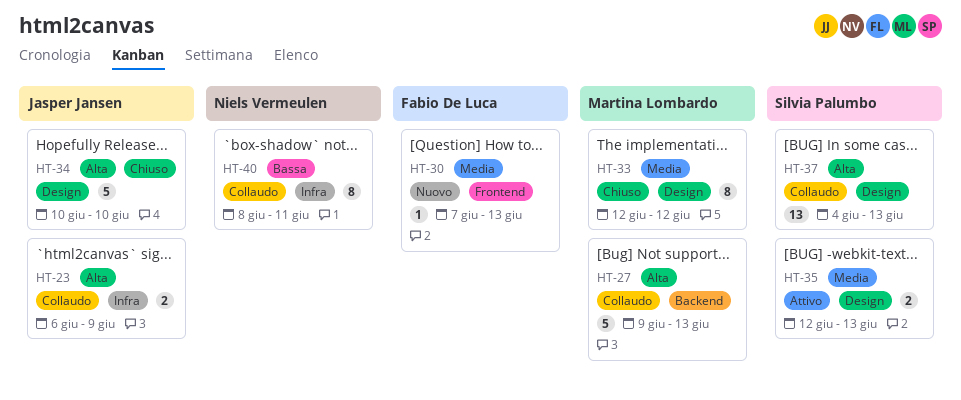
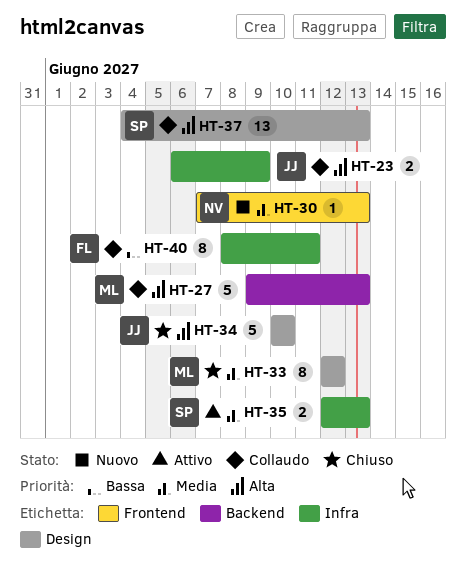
HT-30, owner: Fabio De Luca -> Niels Vermeulen
HT-35, label: Design -> Infra
HT-40, owner: Niels Vermeulen -> Fabio De Luca

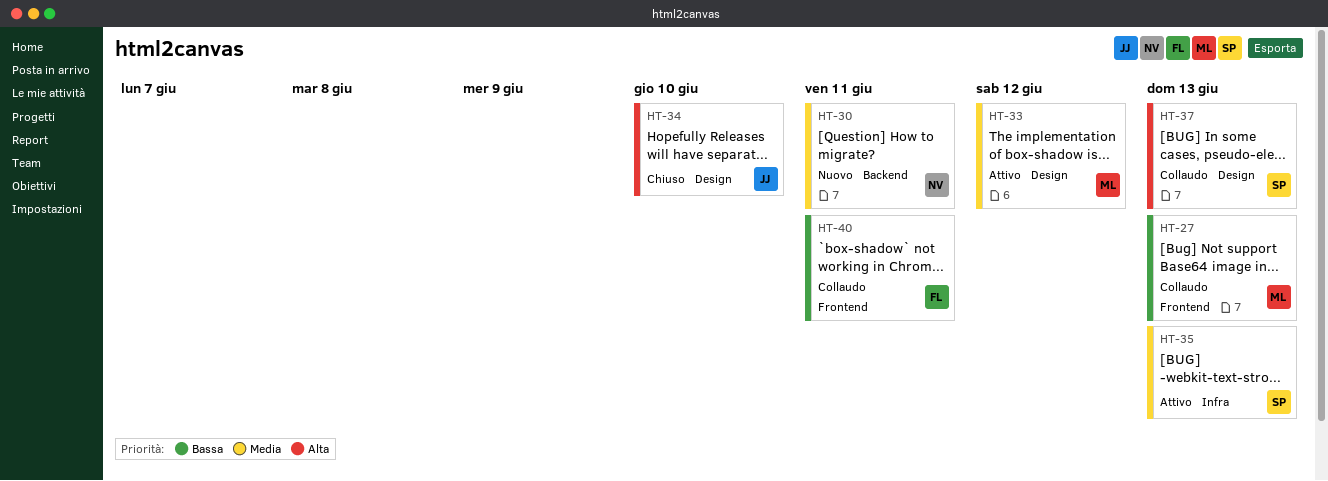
HT-23: present -> none
HT-27, priority: Alta -> Bassa
HT-27, label: Backend -> Frontend
HT-30, label: Frontend -> Backend
HT-30, due: Jun 13 -> Jun 11
HT-33, status: Chiuso -> Attivo
HT-40, label: Infra -> Frontend

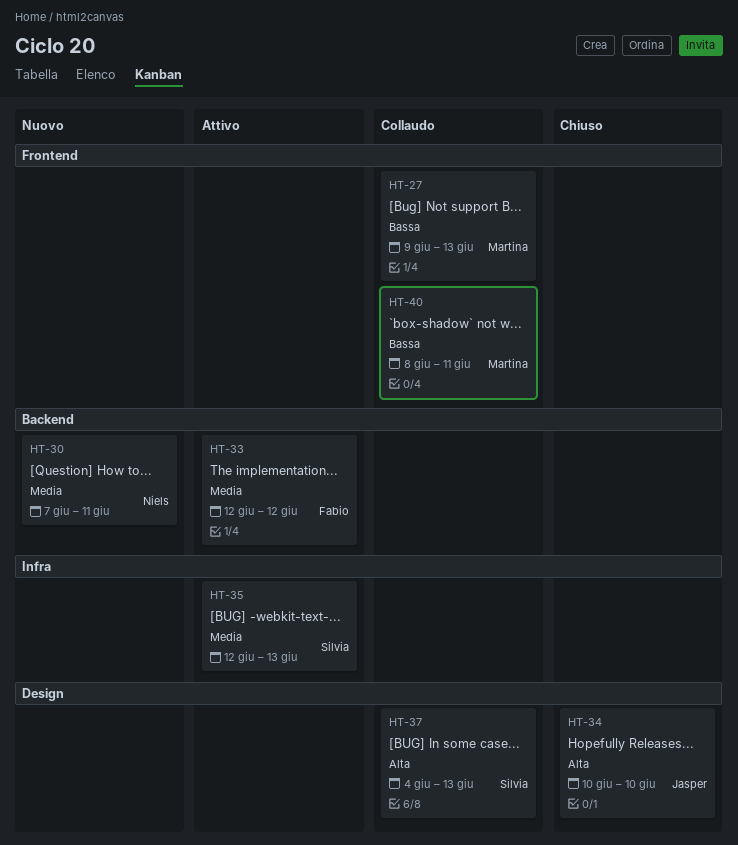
HT-33, owner: Martina -> Fabio
HT-33, label: Design -> Backend
HT-40, owner: Fabio -> Martina

